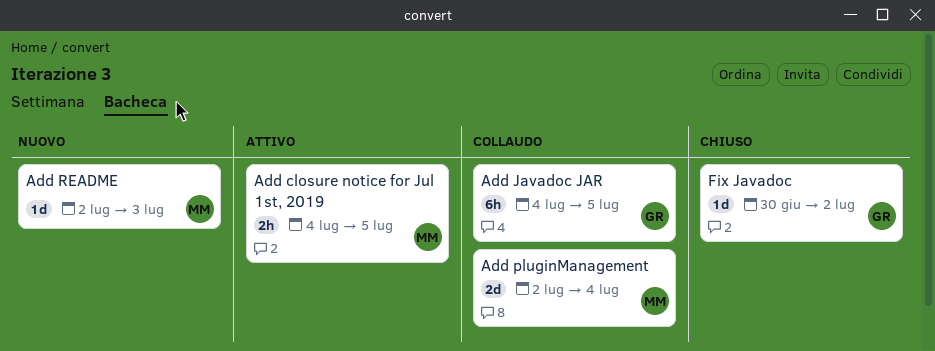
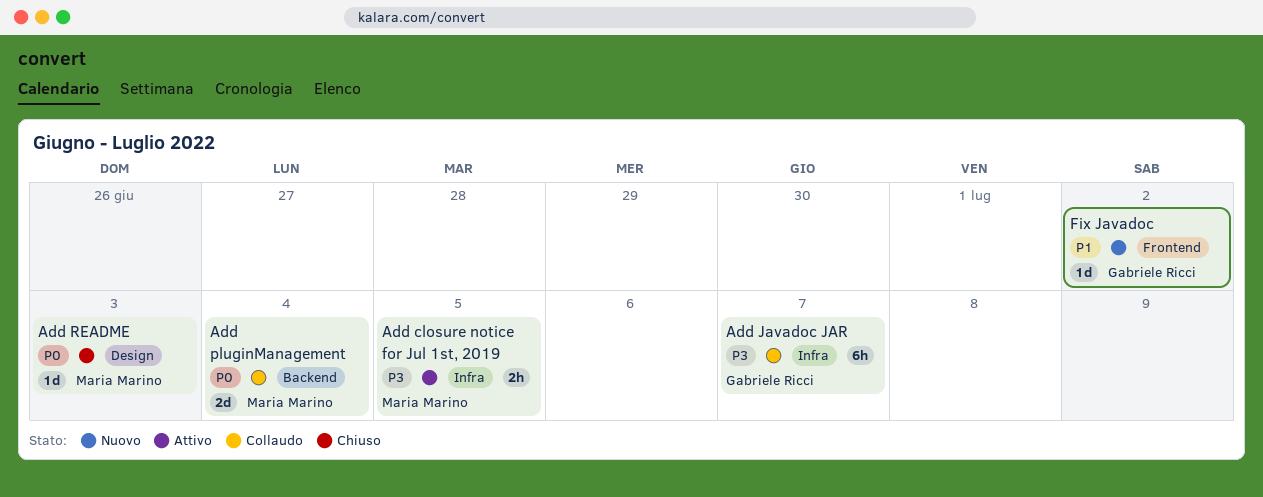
Add Javadoc JAR, due: Jul 5 -> Jul 7
Add README, status: Nuovo -> Chiuso
Fix Javadoc, status: Chiuso -> Nuovo

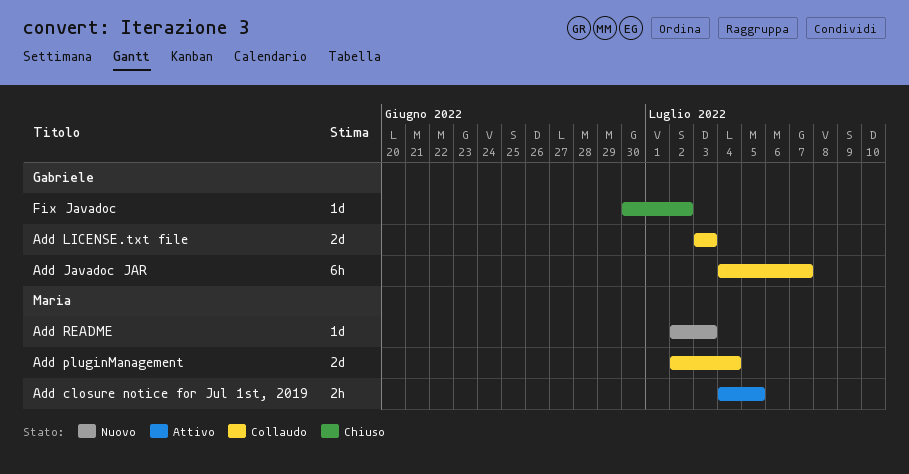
Add LICENSE.txt file: none -> present
Add README, status: Chiuso -> Nuovo
Fix Javadoc, status: Nuovo -> Chiuso

